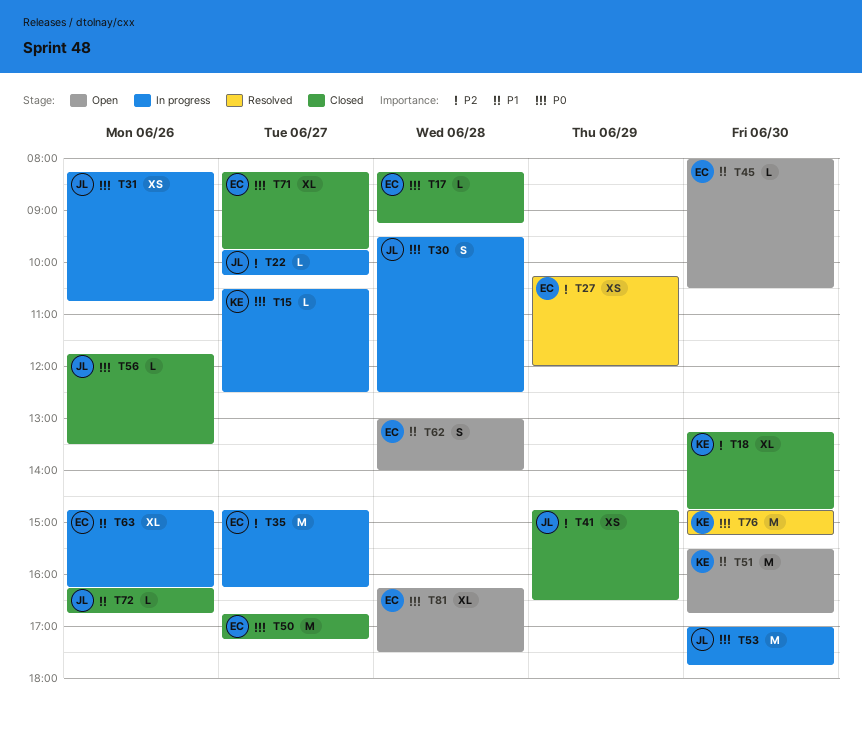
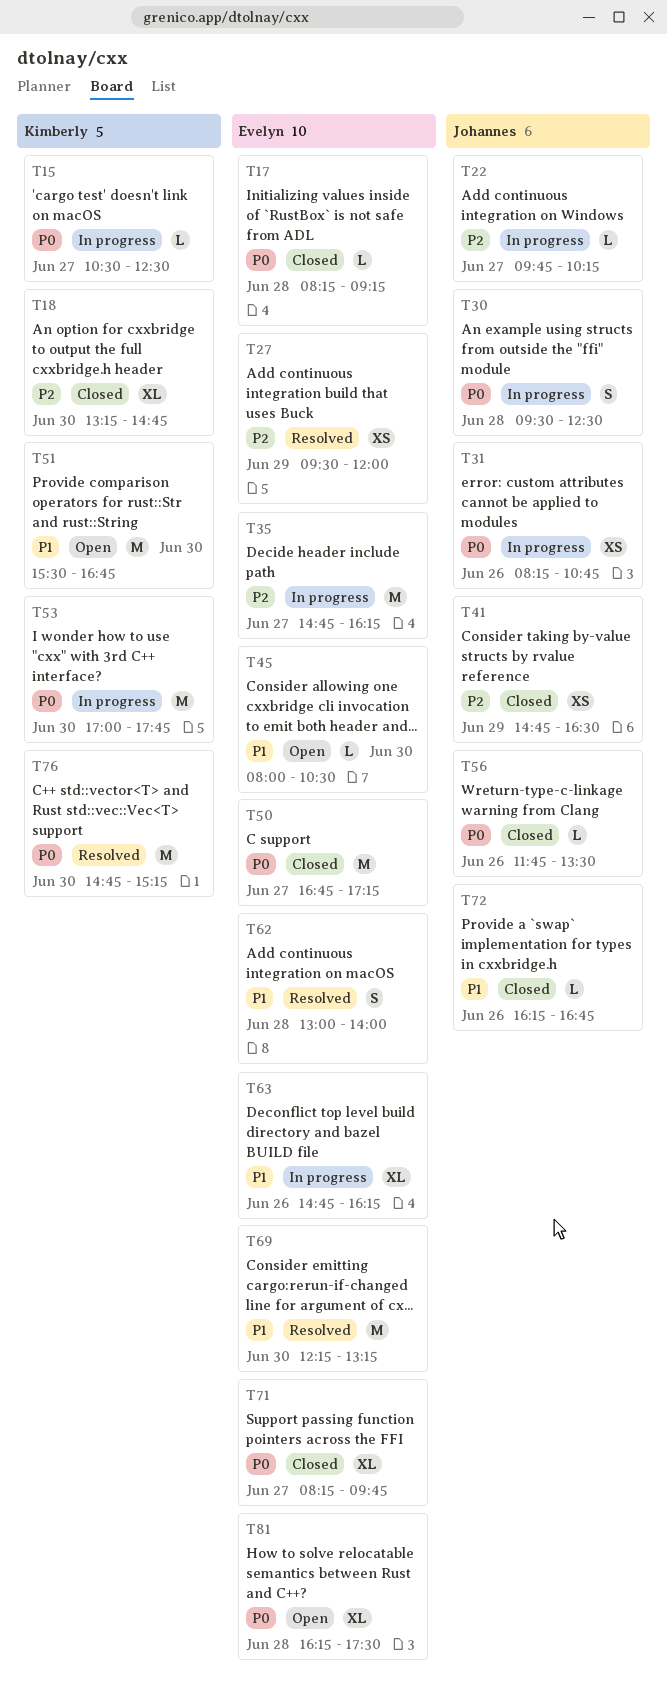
T27, begins: 10:15 -> 09:30
T53, owner: Johannes -> Kimberly
T62, status: Open -> Resolved
T69: none -> present

